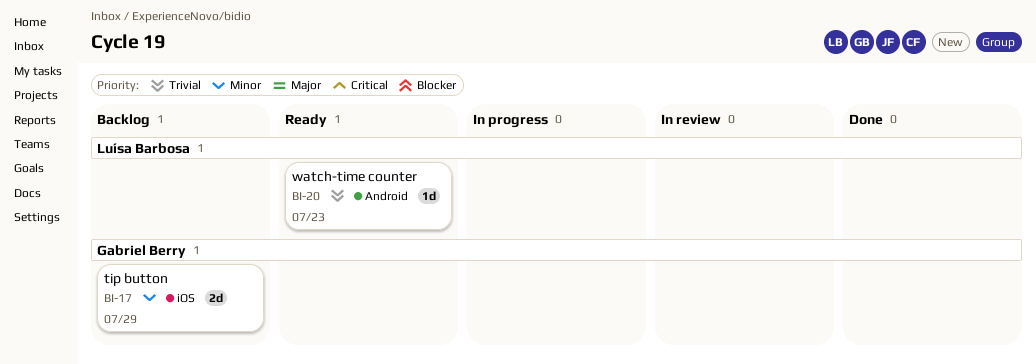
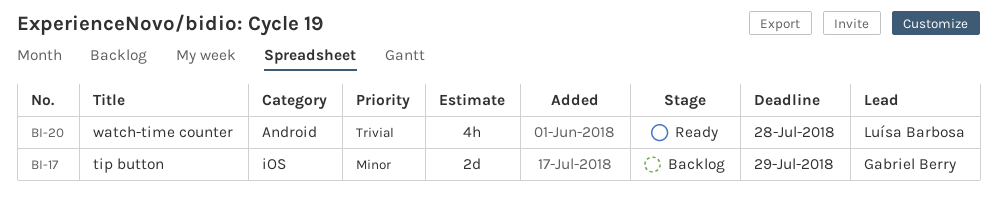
BI-20, estimate: 1d -> 4h
BI-20, due: Jul 23 -> Jul 28

